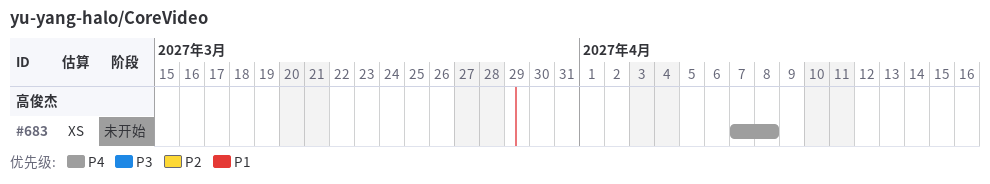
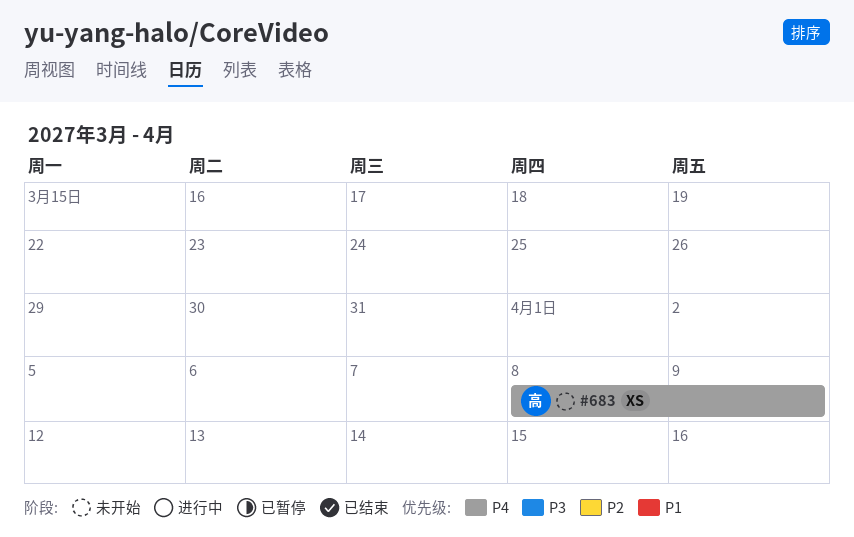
#683, start: Apr 7 -> Apr 8
#683, due: Apr 8 -> Apr 9

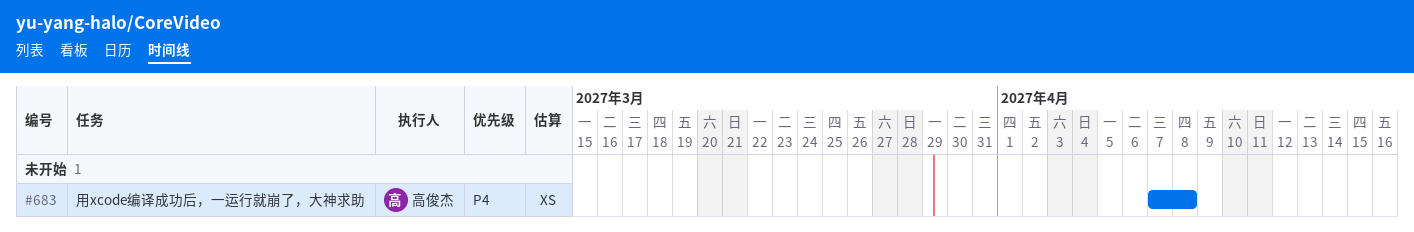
#683, start: Apr 8 -> Apr 7
#683, due: Apr 9 -> Apr 8

